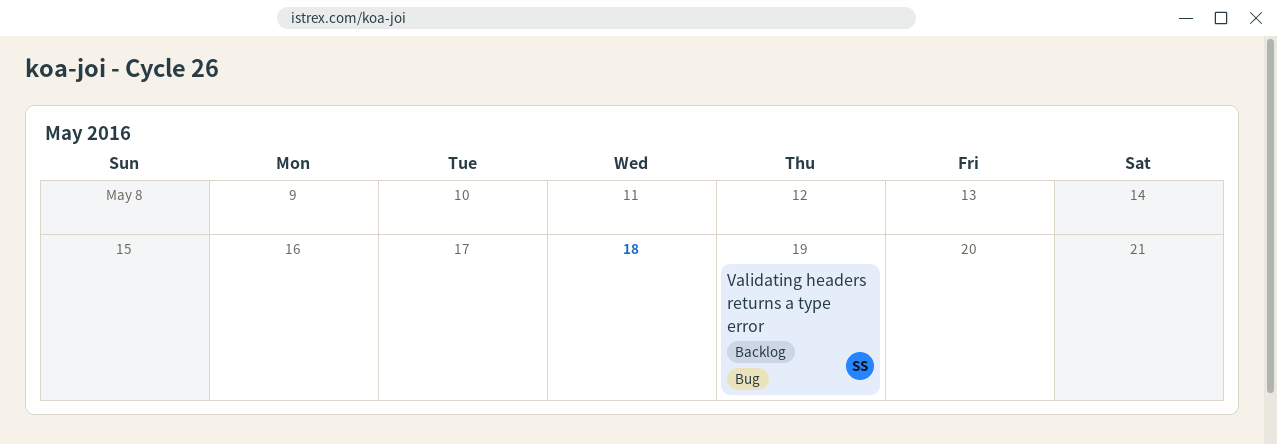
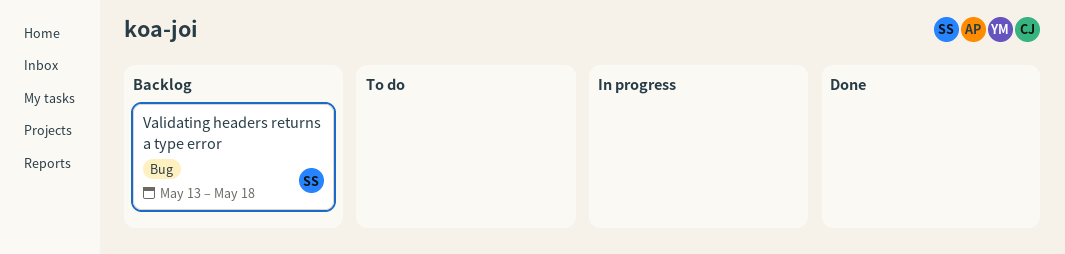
Validating headers returns a type error, due: May 19 -> May 18

